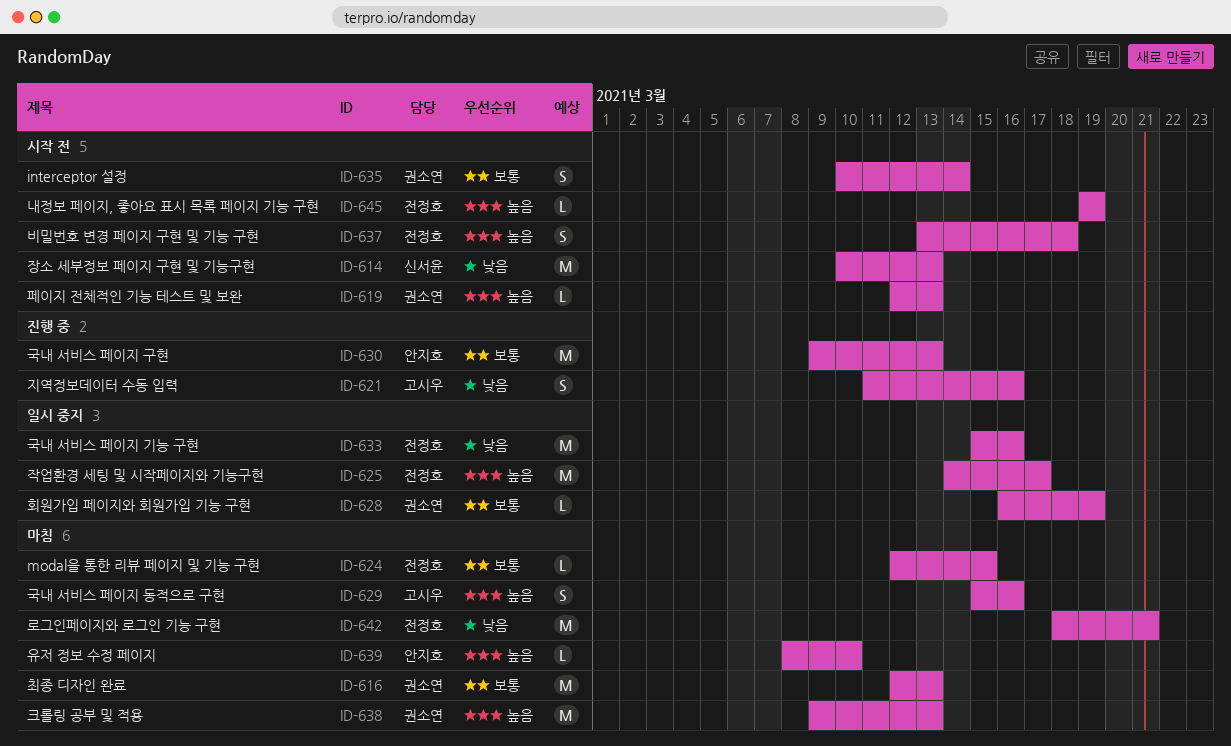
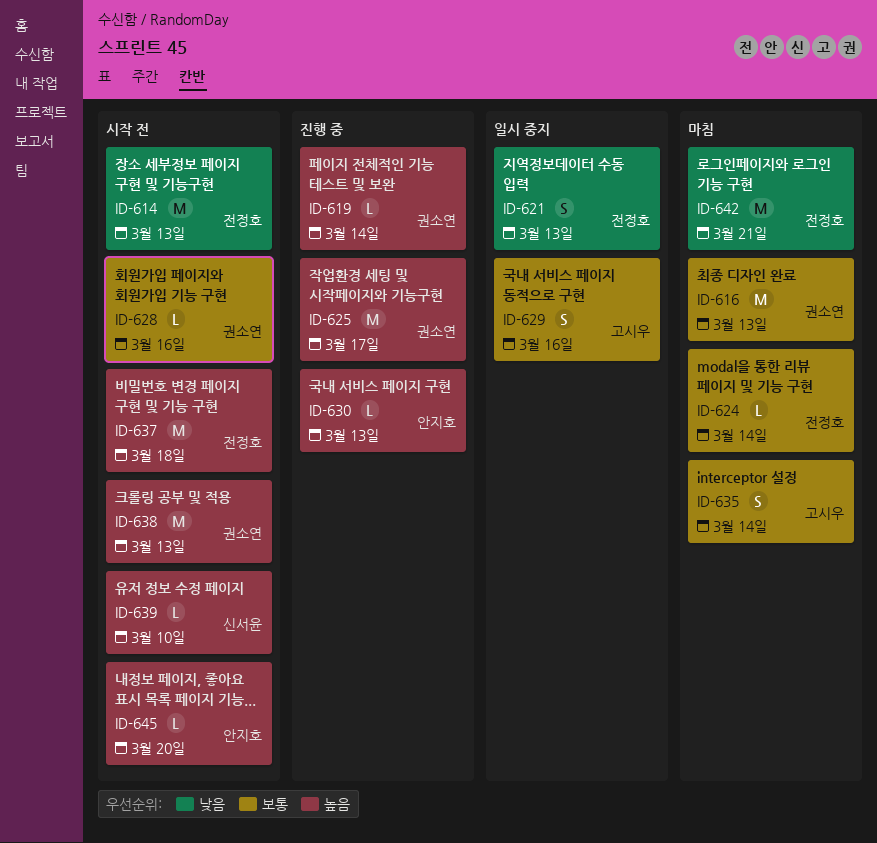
ID-614, owner: 신서윤 -> 전정호
ID-619, status: 시작 전 -> 진행 중
ID-619, due: Mar 13 -> Mar 14
ID-621, status: 진행 중 -> 일시 중지
ID-621, owner: 고시우 -> 전정호
ID-621, due: Mar 16 -> Mar 13
ID-624, due: Mar 15 -> Mar 14
ID-625, status: 일시 중지 -> 진행 중
ID-625, owner: 전정호 -> 권소연
ID-628, status: 일시 중지 -> 시작 전
ID-628, due: Mar 19 -> Mar 16
ID-629, status: 마침 -> 일시 중지
ID-629, priority: 높음 -> 보통
ID-630, priority: 보통 -> 높음
ID-630, estimate: M -> L
ID-633: present -> none
ID-635, status: 시작 전 -> 마침
ID-635, owner: 권소연 -> 고시우
ID-637, estimate: S -> M
ID-638, status: 마침 -> 시작 전
ID-639, status: 마침 -> 시작 전
ID-639, owner: 안지호 -> 신서윤
ID-645, owner: 전정호 -> 안지호
ID-645, due: Mar 19 -> Mar 20

